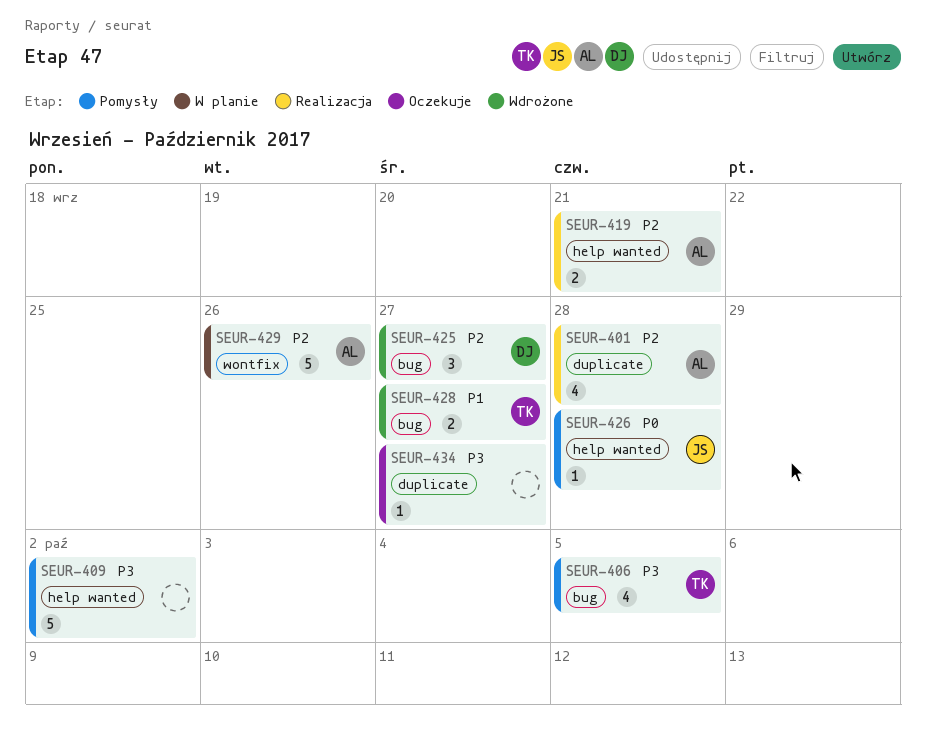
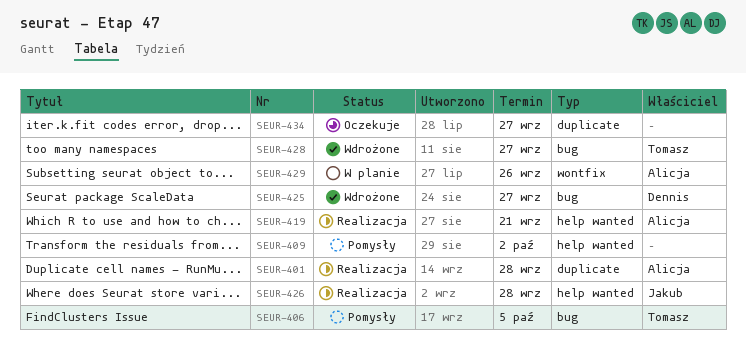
SEUR-426, status: Pomysły -> Realizacja

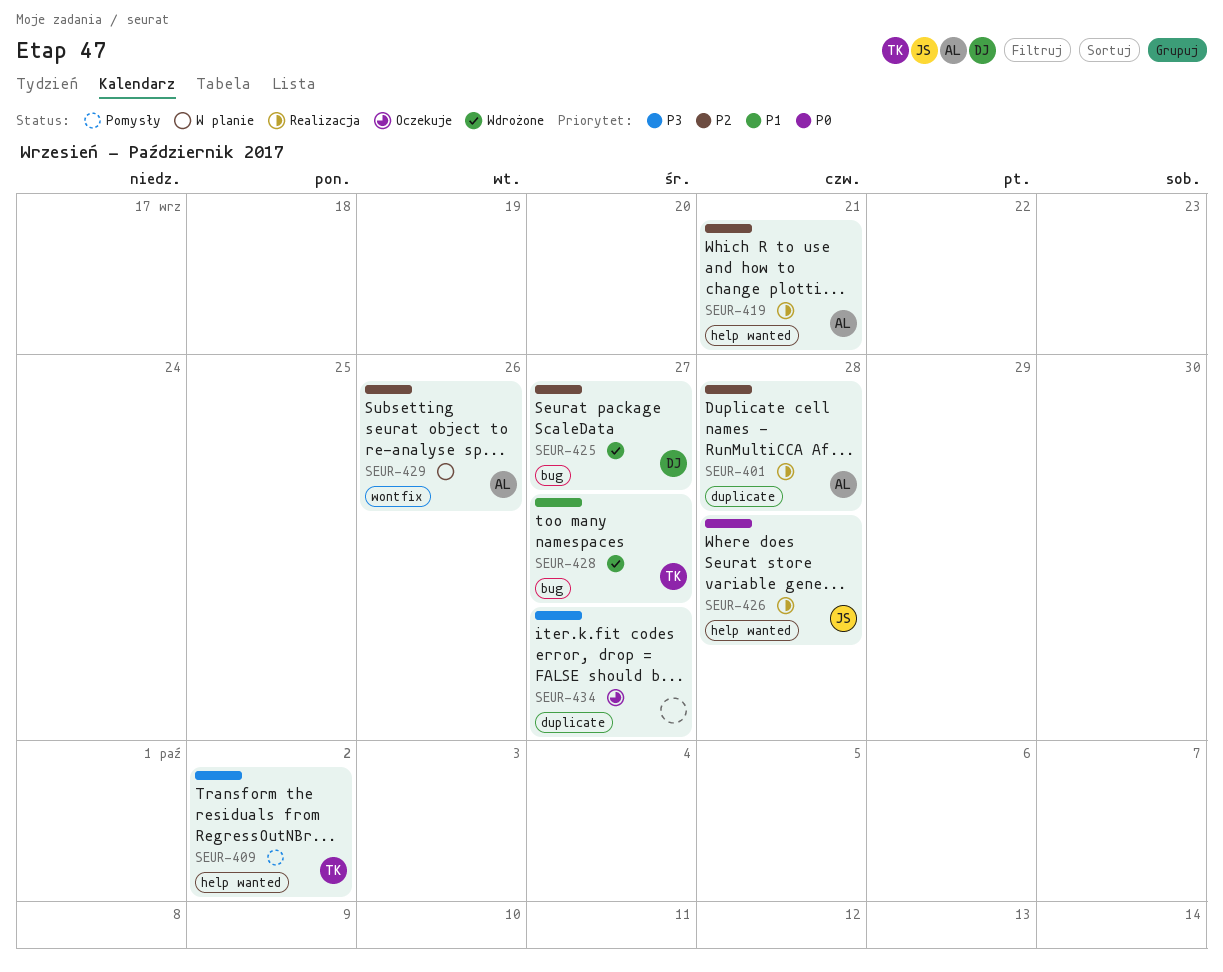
SEUR-406: present -> none
SEUR-409, owner: none -> Tomasz

